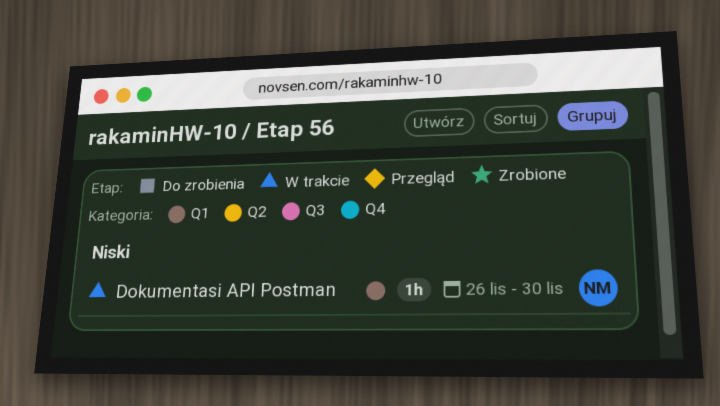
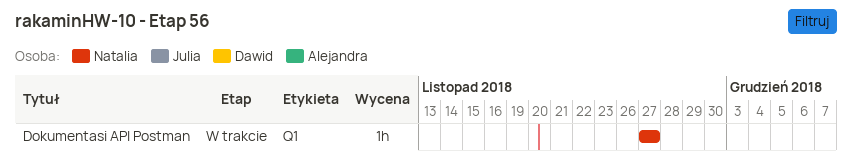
Dokumentasi API Postman, start: Nov 26 -> Nov 27
Dokumentasi API Postman, due: Nov 30 -> Nov 27

